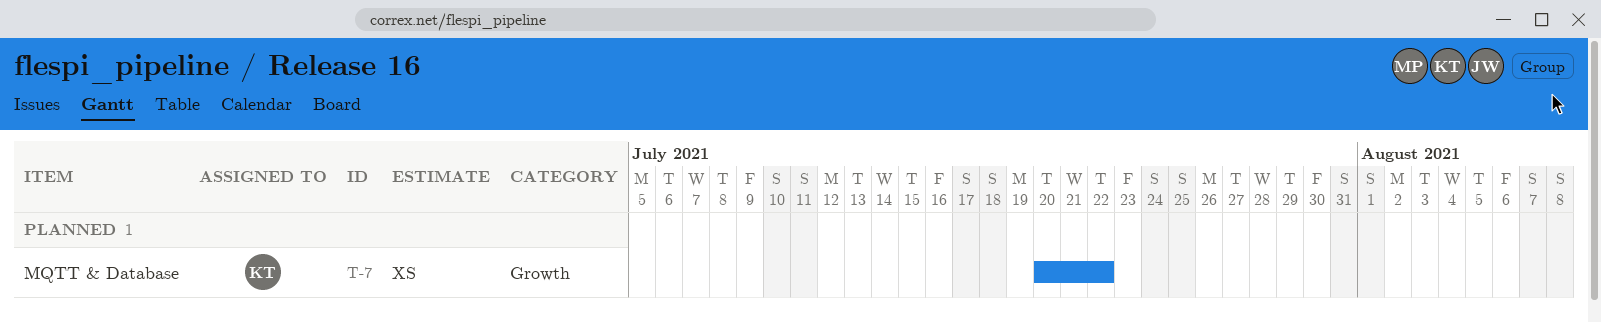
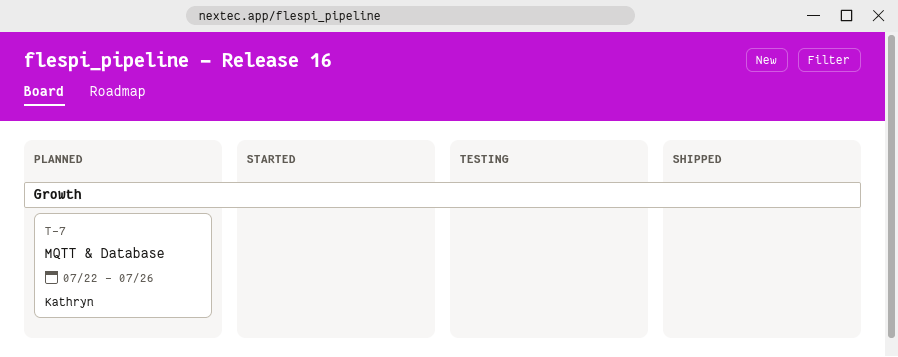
T-7, start: Jul 20 -> Jul 22
T-7, due: Jul 22 -> Jul 26

